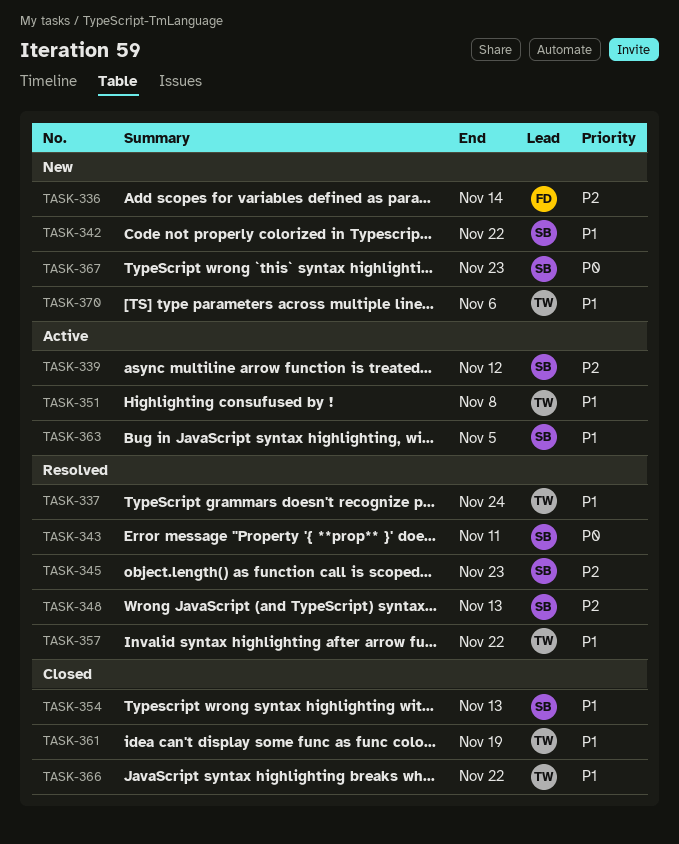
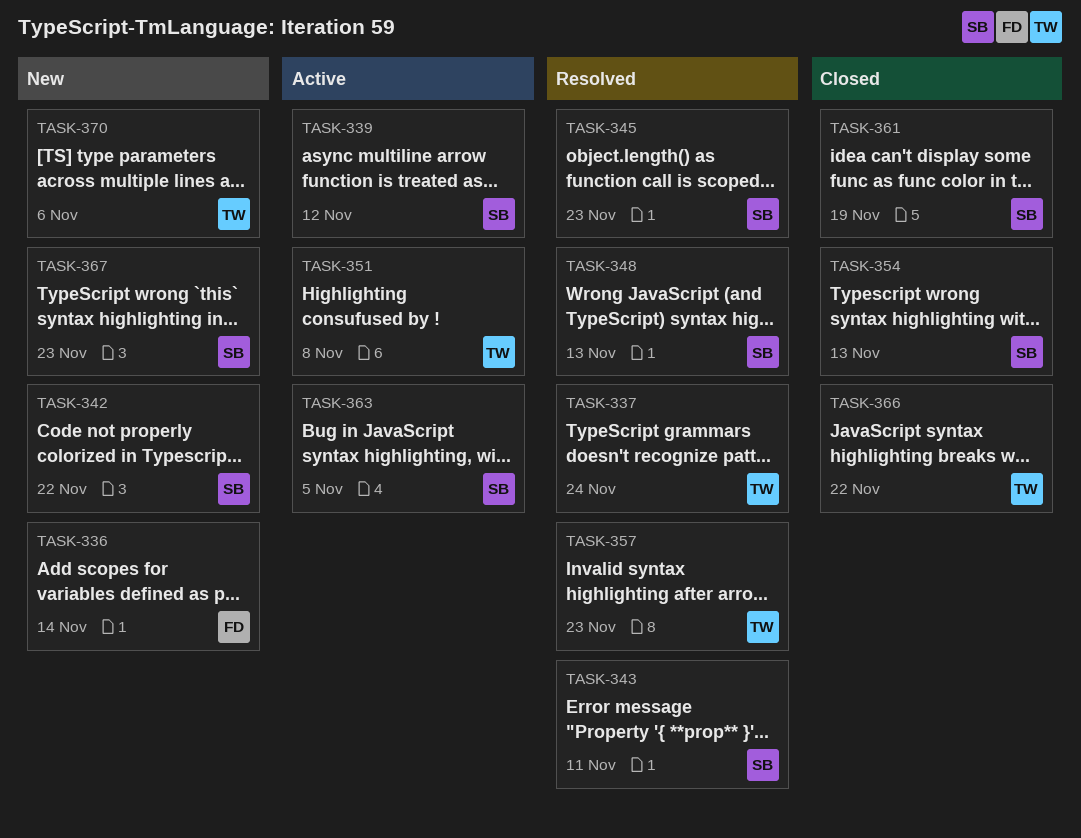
TASK-357, due: Nov 22 -> Nov 23
TASK-361, owner: TW -> SB

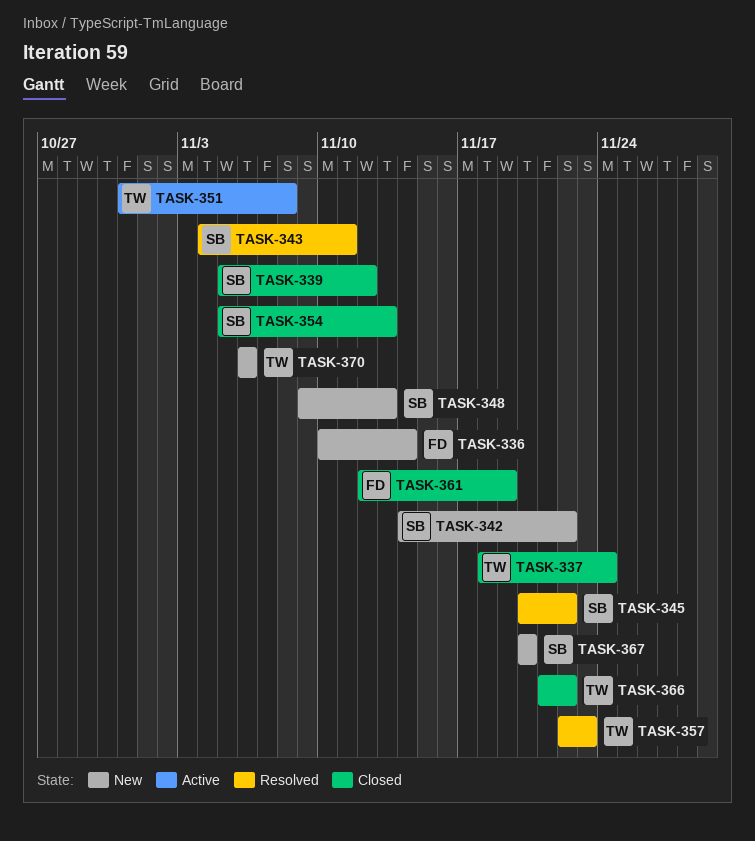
TASK-337, status: Resolved -> Closed
TASK-339, status: Active -> Closed
TASK-345, due: Nov 23 -> Nov 22
TASK-348, status: Resolved -> New
TASK-361, owner: SB -> FD
TASK-363: present -> none
TASK-367, due: Nov 23 -> Nov 20

